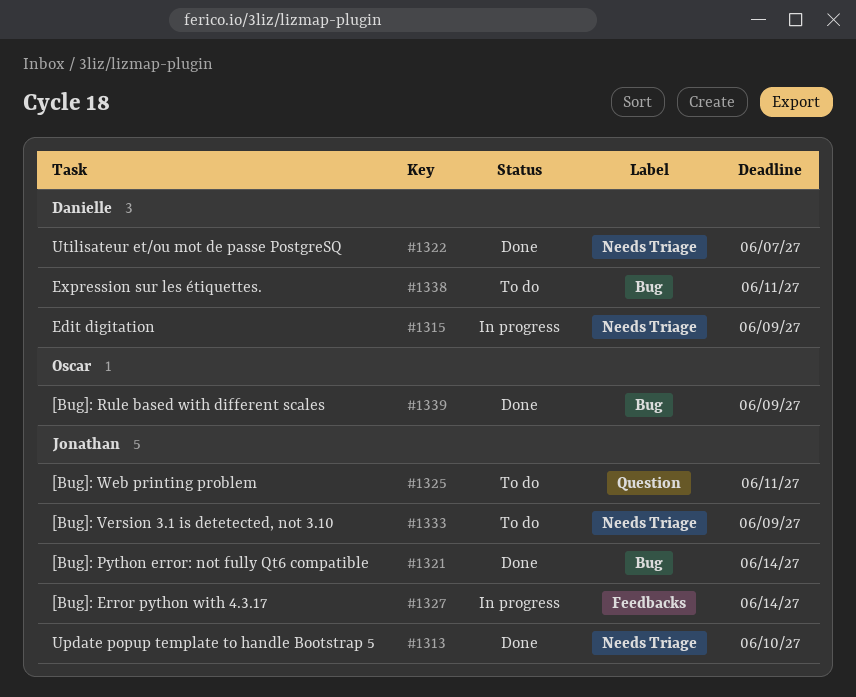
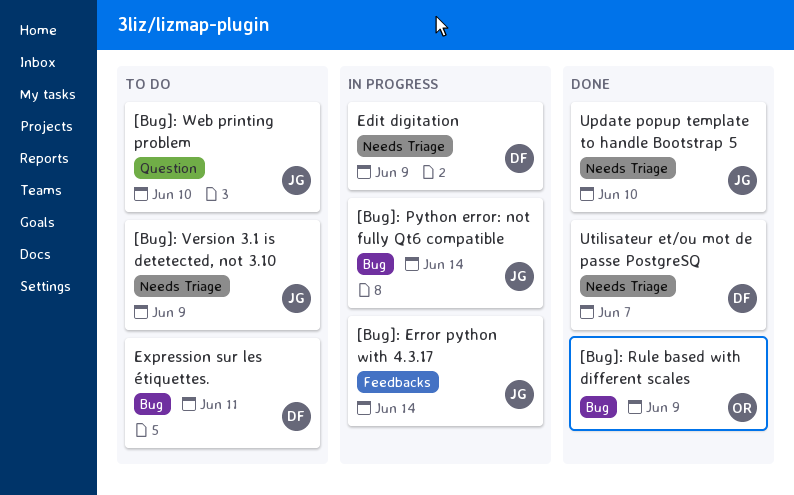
[Bug]: Python error: not fully Qt6 compatible, status: Done -> In progress
[Bug]: Web printing problem, due: Jun 11 -> Jun 10

